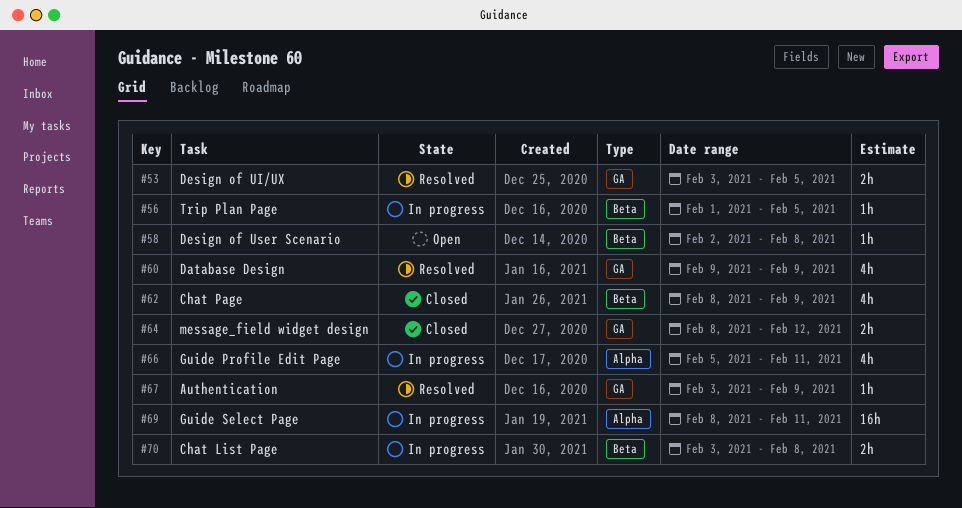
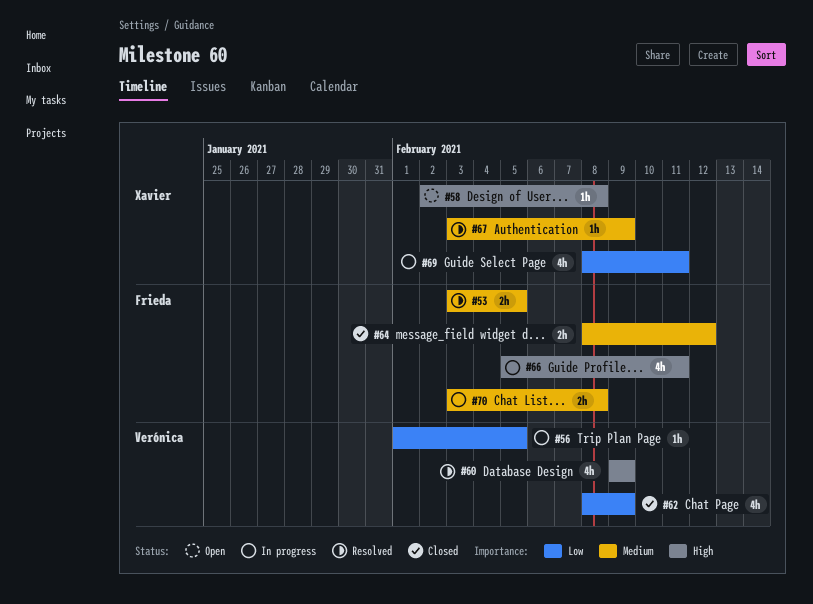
#69, estimate: 16h -> 4h

